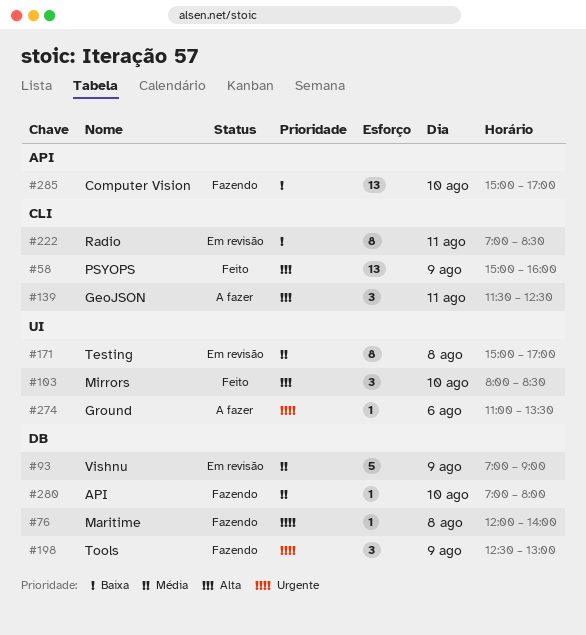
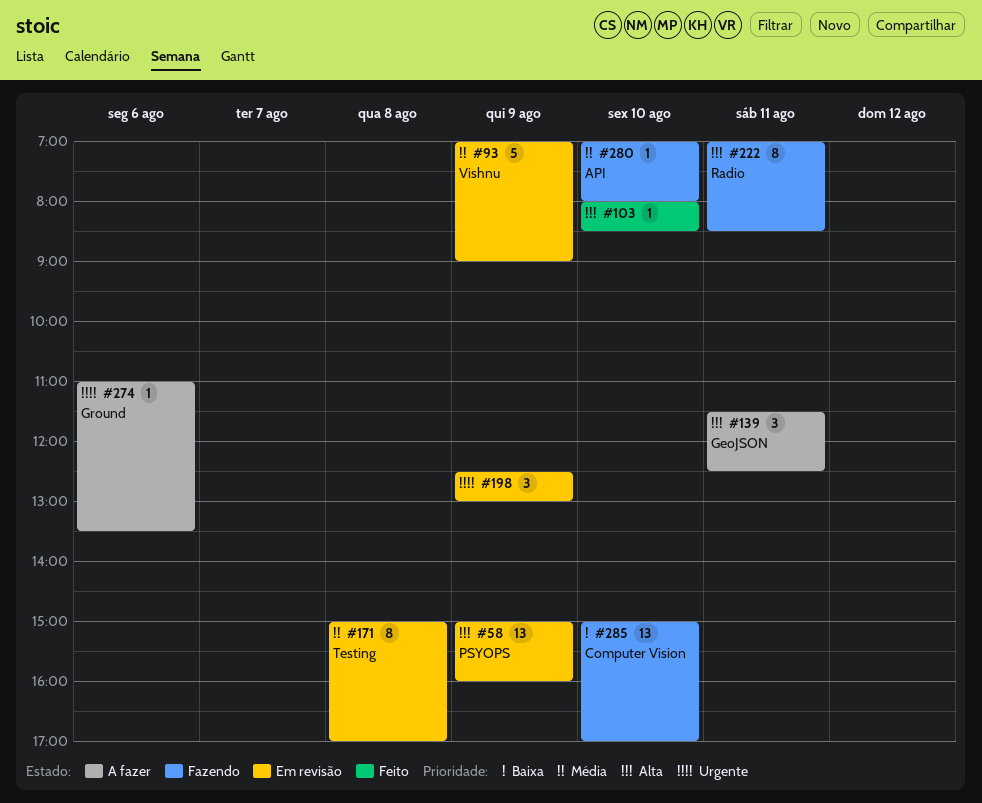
#58, status: Feito -> Em revisão
#76: present -> none
#103, estimate: 3 -> 1
#198, status: Fazendo -> Em revisão
#222, status: Em revisão -> Fazendo
#222, priority: Baixa -> Alta

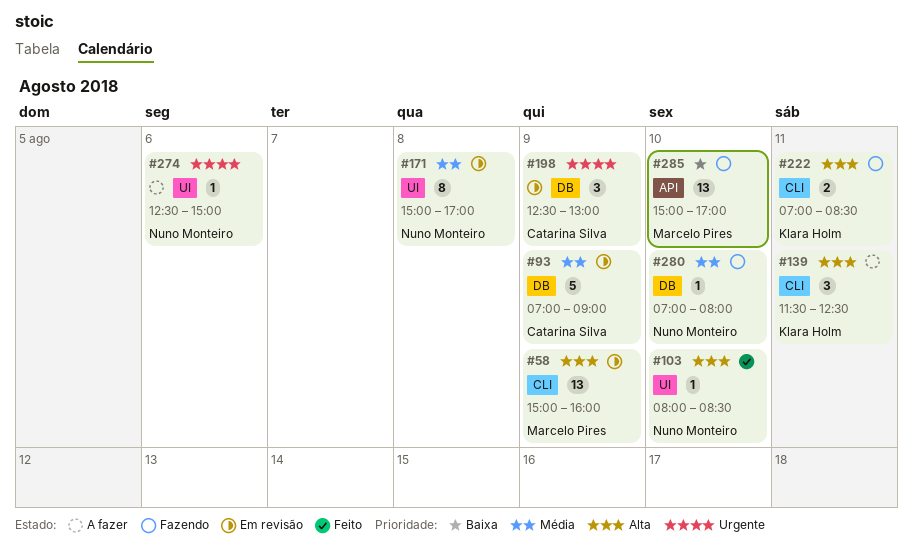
#222, estimate: 8 -> 2
#274, begins: 11:00 -> 12:30
#274, ends: 13:30 -> 15:00

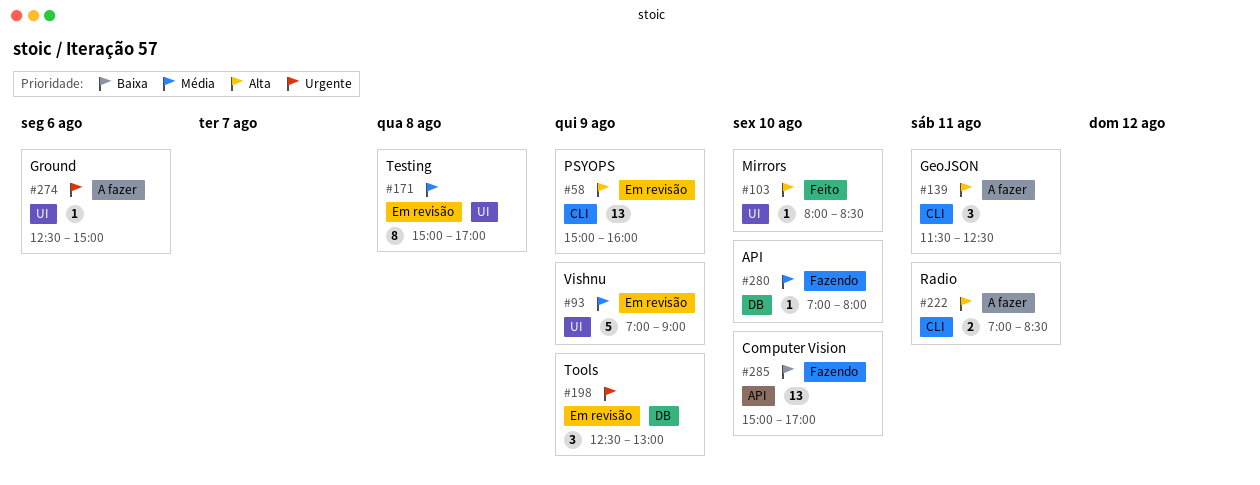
#93, label: DB -> UI
#222, status: Fazendo -> A fazer

